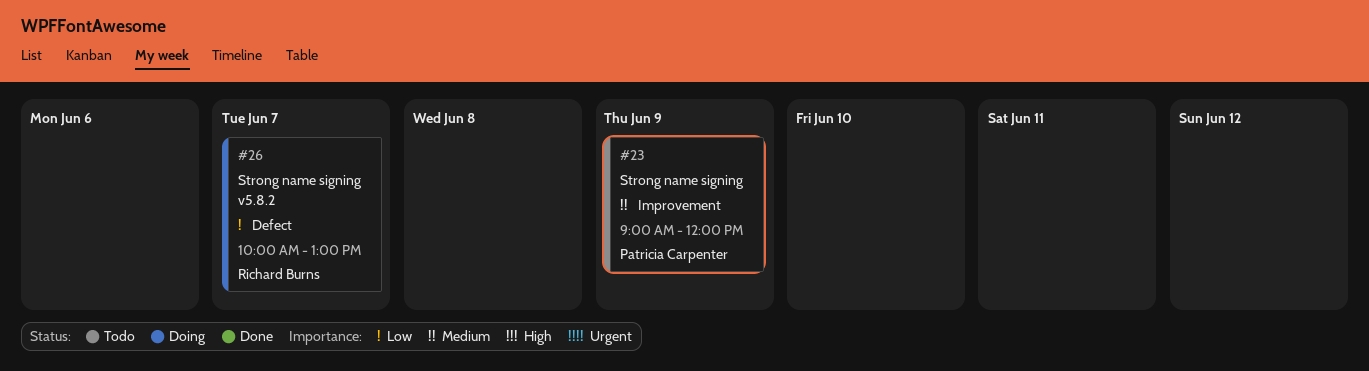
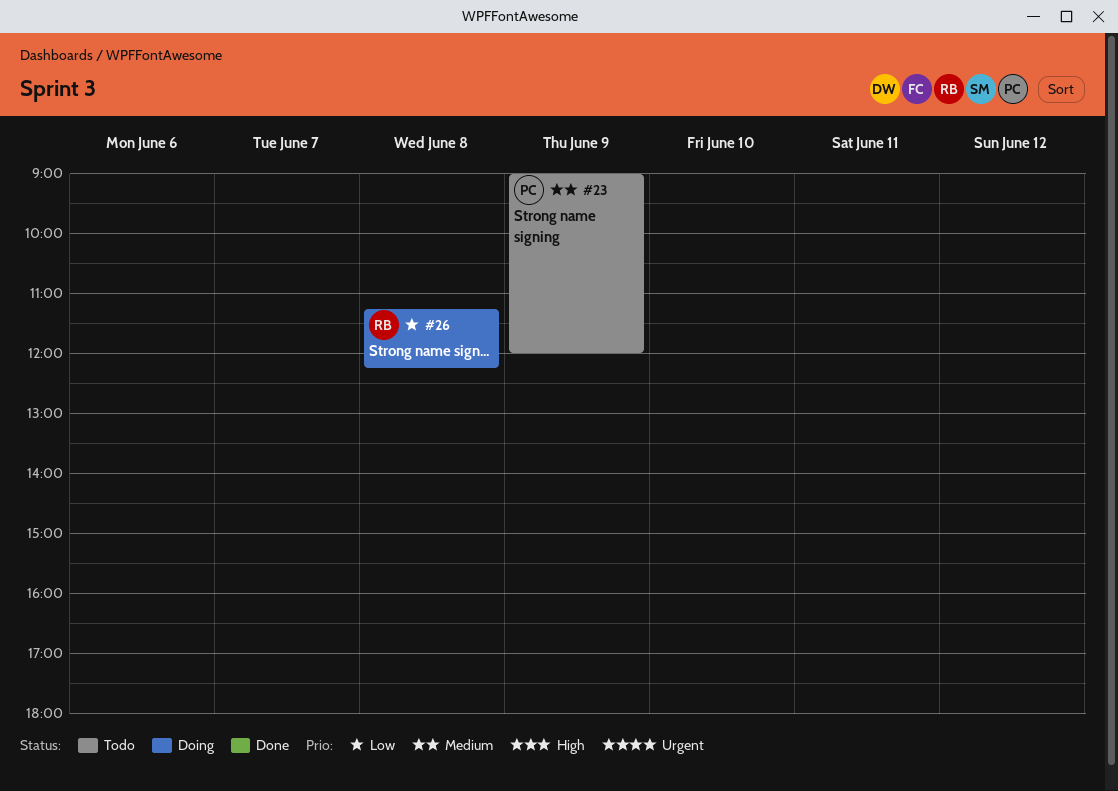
#26, day: Jun 7 -> Jun 8
#26, begins: 10:00 -> 11:15
#26, ends: 13:00 -> 12:15

